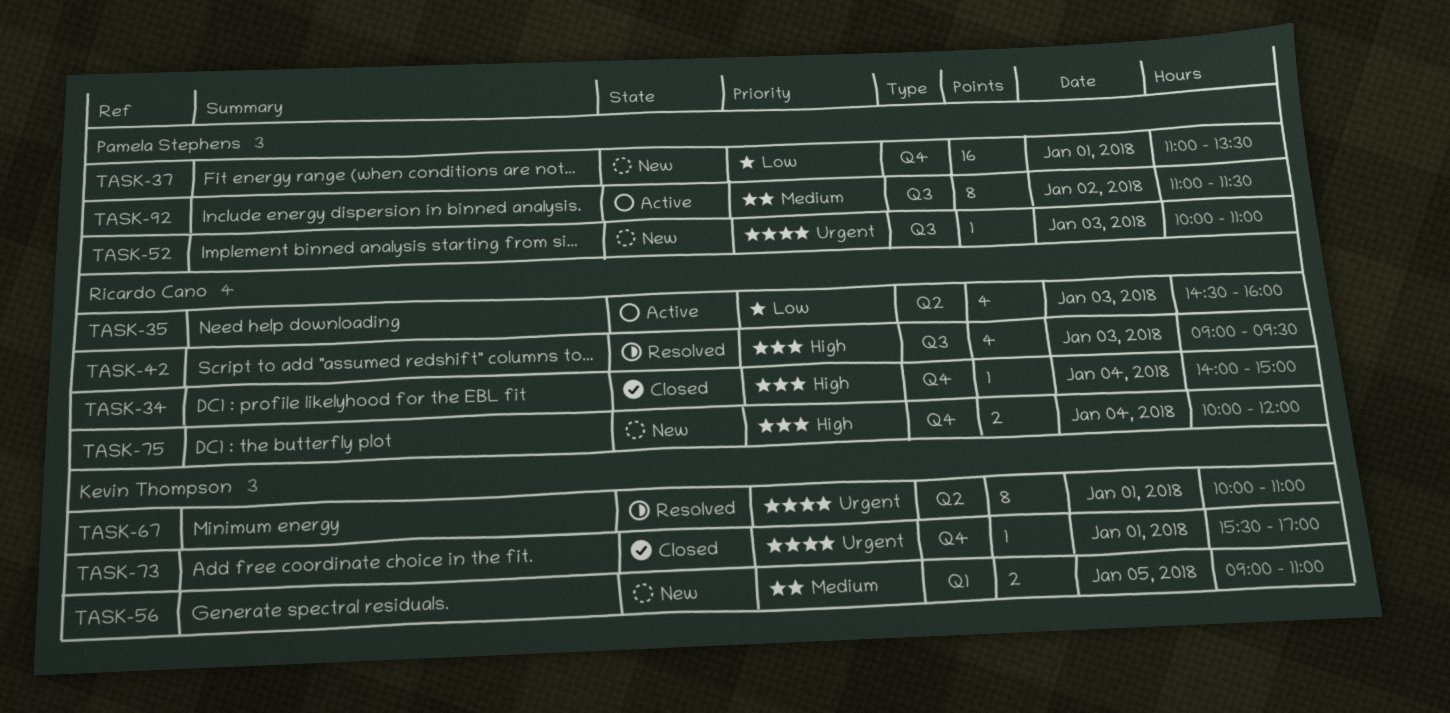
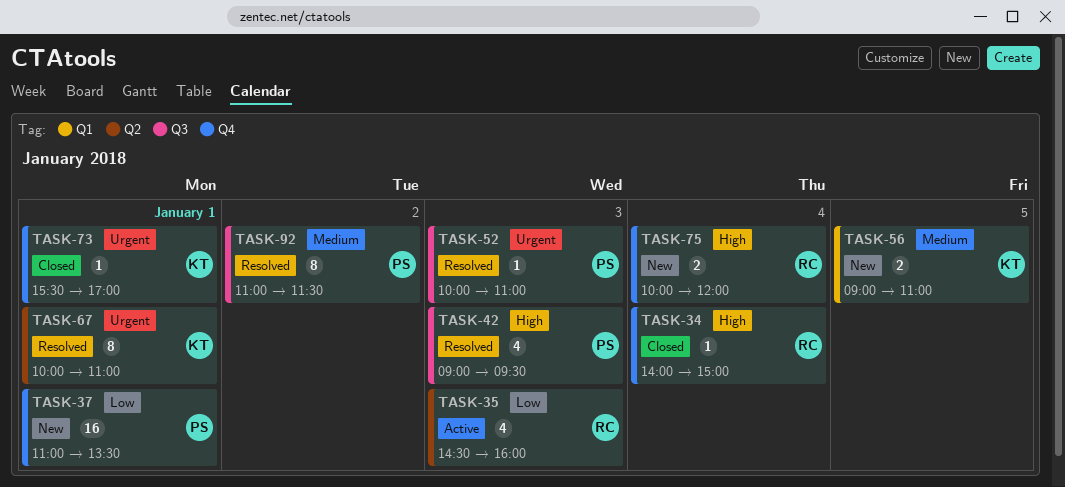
TASK-42, owner: Ricardo Cano -> Pamela Stephens
TASK-52, status: New -> Resolved
TASK-92, status: Active -> Resolved

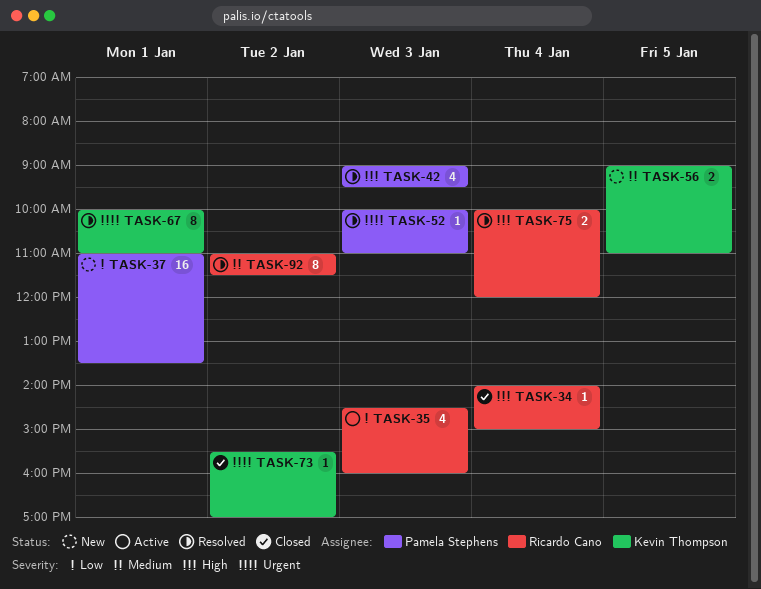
TASK-73, day: Jan 1 -> Jan 2
TASK-75, status: New -> Resolved
TASK-92, owner: Pamela Stephens -> Ricardo Cano

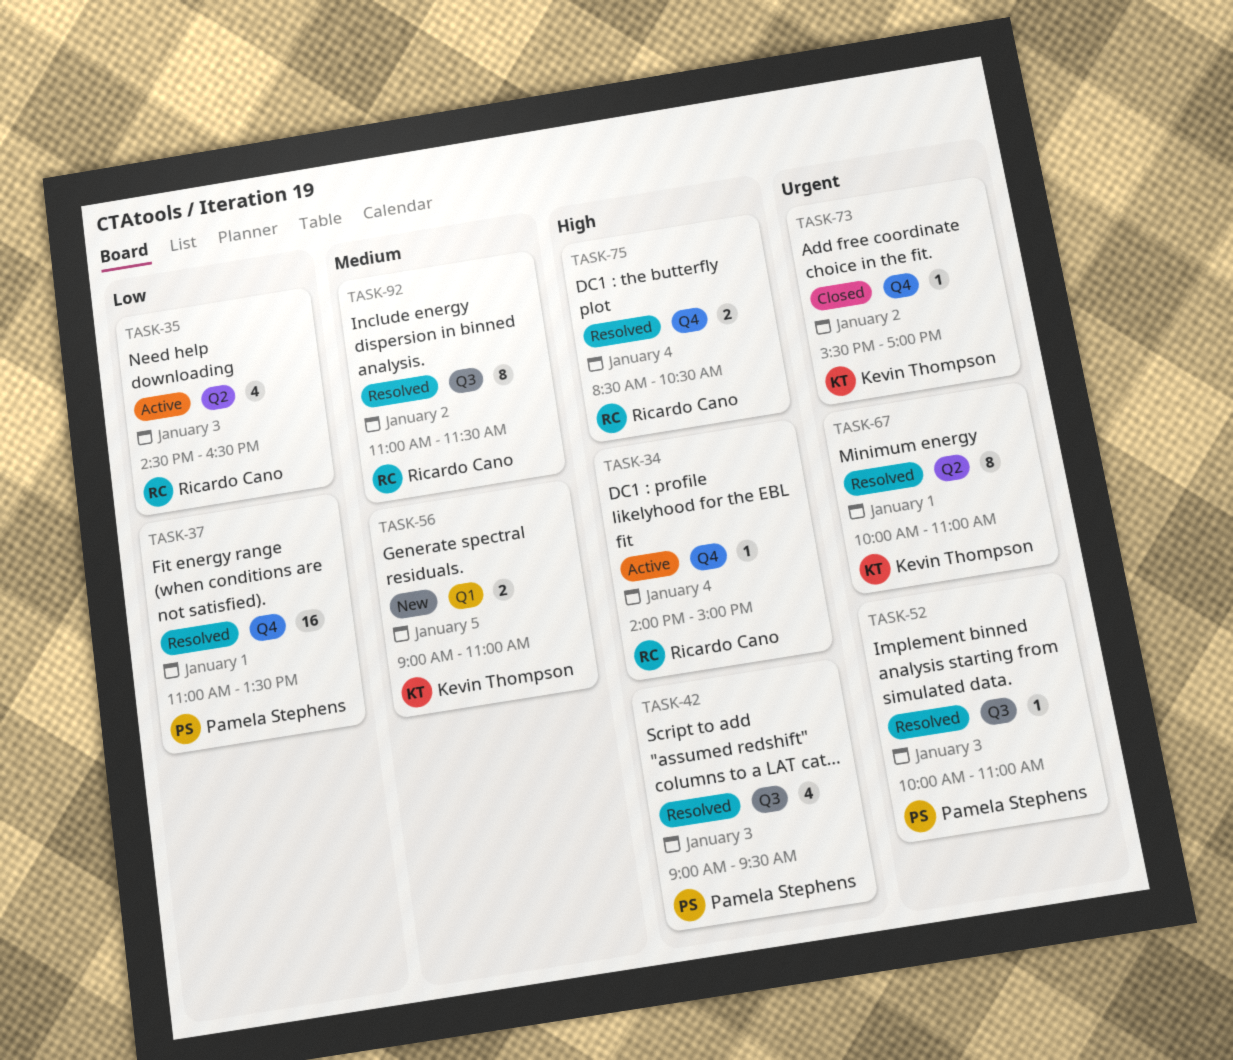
TASK-34, status: Closed -> Active
TASK-35, ends: 16:00 -> 16:30
TASK-37, status: New -> Resolved
TASK-75, begins: 10:00 -> 08:30
TASK-75, ends: 12:00 -> 10:30

